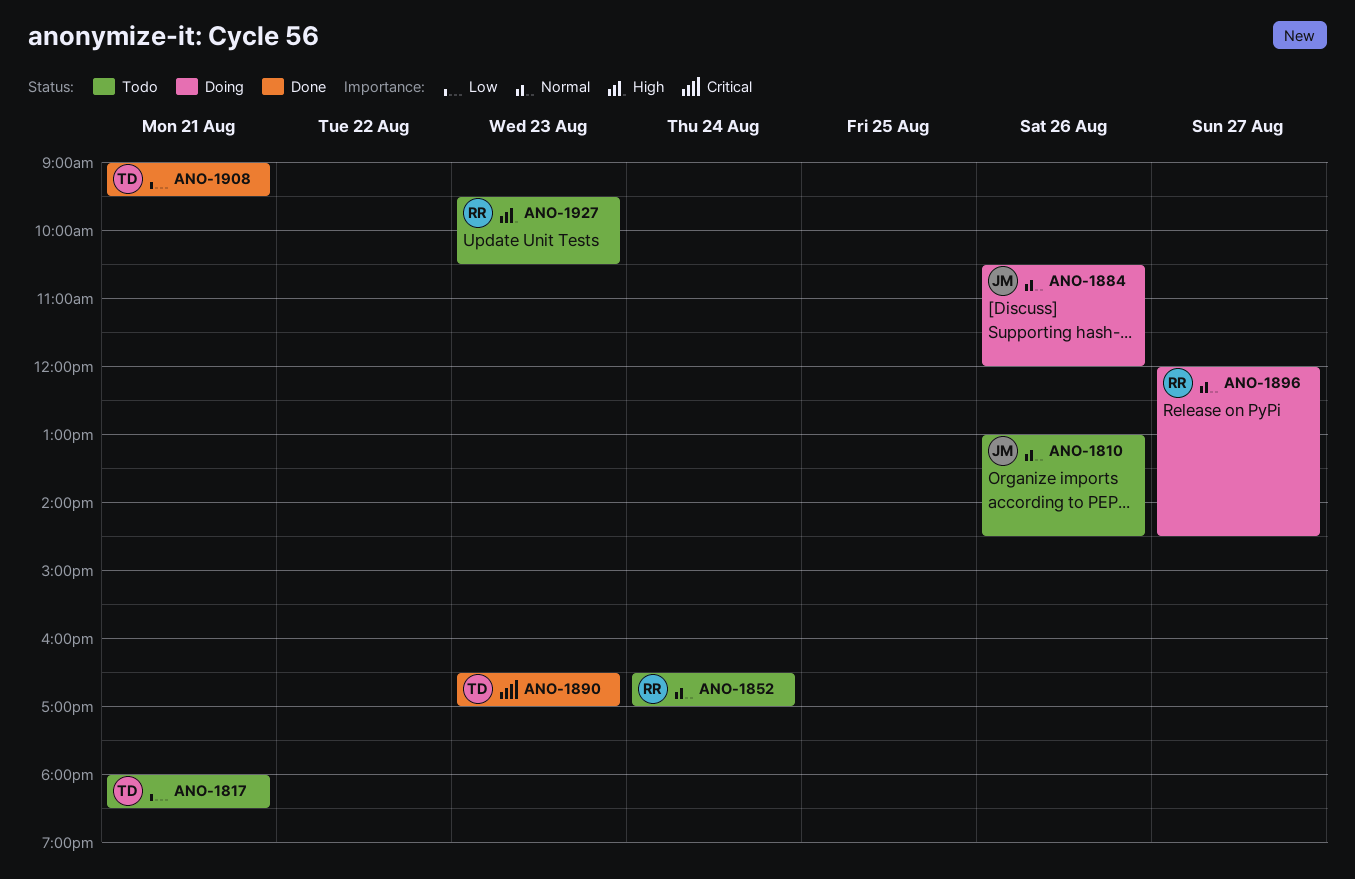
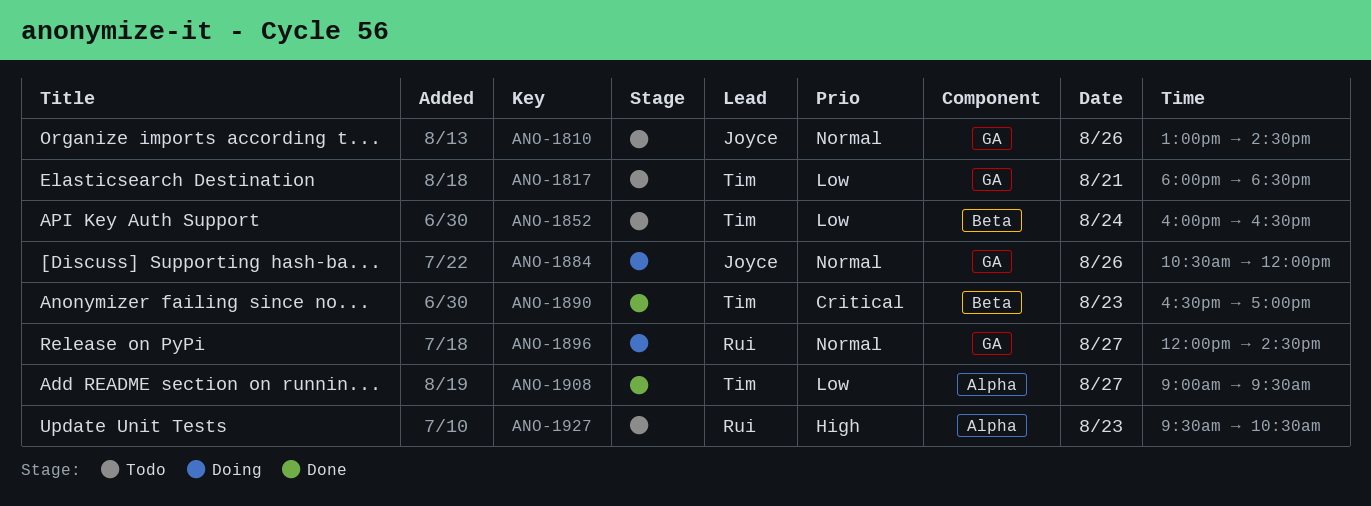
ANO-1852, owner: Rui -> Tim
ANO-1852, priority: Normal -> Low
ANO-1852, begins: 16:30 -> 16:00
ANO-1852, ends: 17:00 -> 16:30
ANO-1908, day: Aug 21 -> Aug 27

